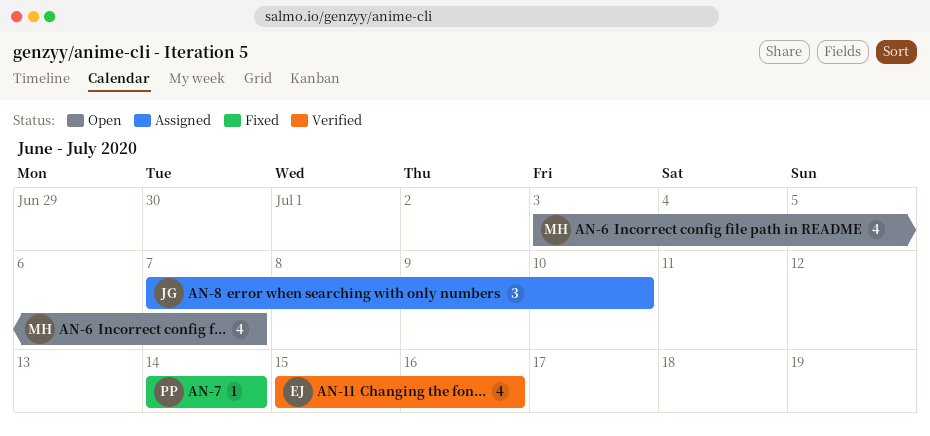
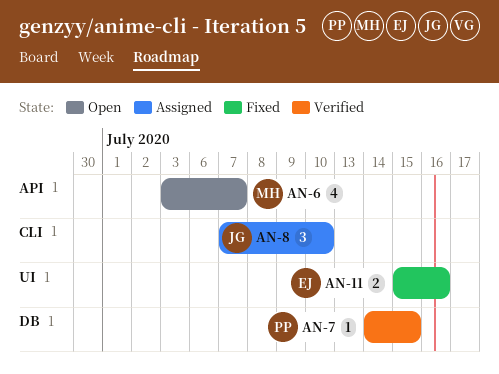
AN-7, status: Fixed -> Verified
AN-7, due: Jul 14 -> Jul 15
AN-11, status: Verified -> Fixed
AN-11, estimate: 4 -> 2

